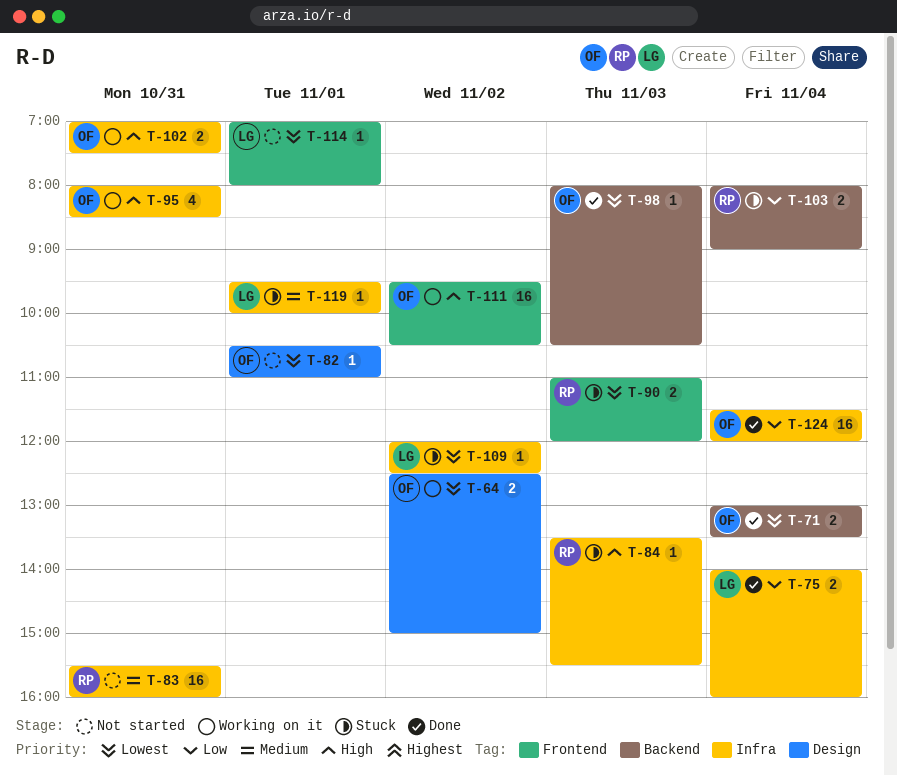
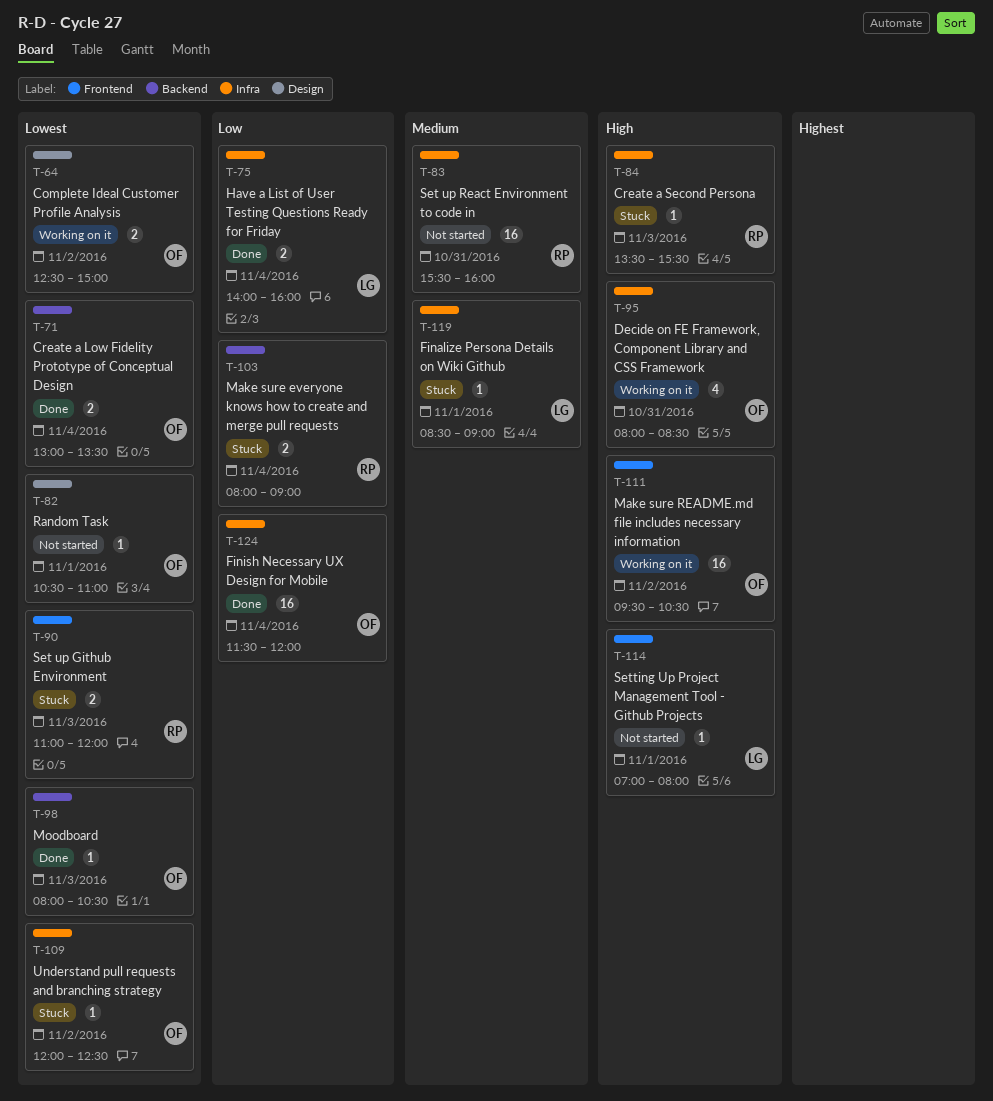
T-102: present -> none
T-109, owner: LG -> OF
T-114, priority: Lowest -> High
T-119, begins: 09:30 -> 08:30
T-119, ends: 10:00 -> 09:00

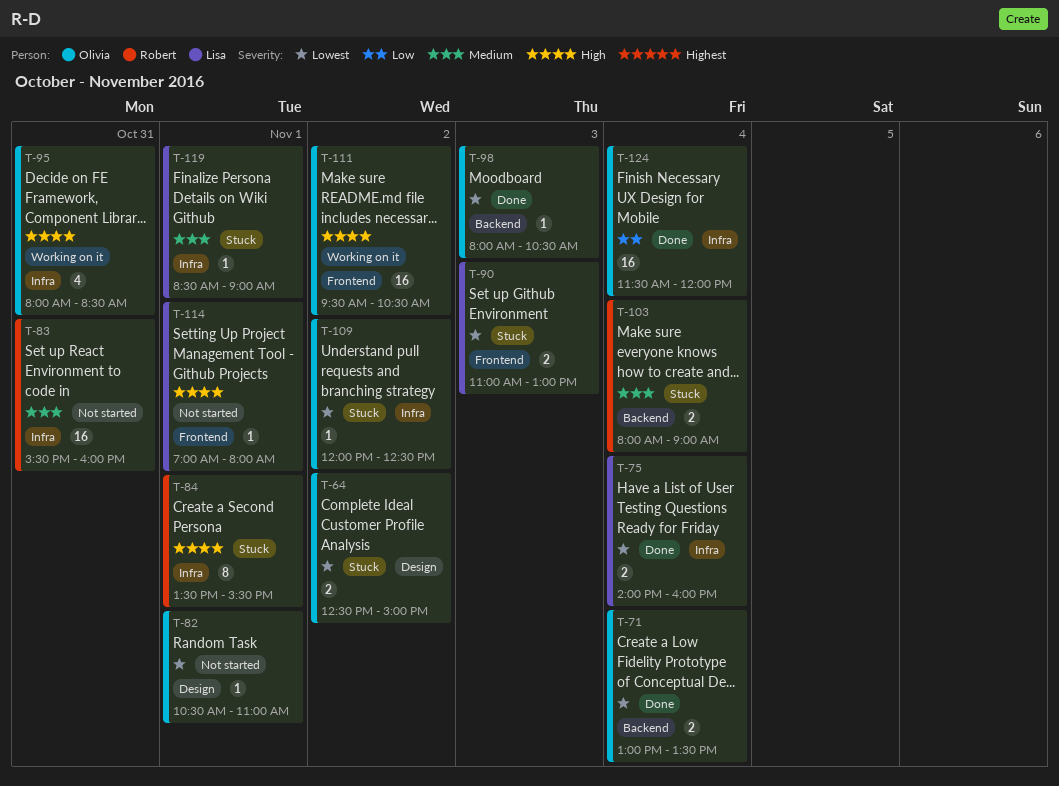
T-64, status: Working on it -> Stuck
T-75, priority: Low -> Lowest
T-84, estimate: 1 -> 8
T-84, day: Nov 3 -> Nov 1
T-90, owner: Robert -> Lisa
T-90, ends: 12:00 -> 13:00
T-103, priority: Low -> Medium

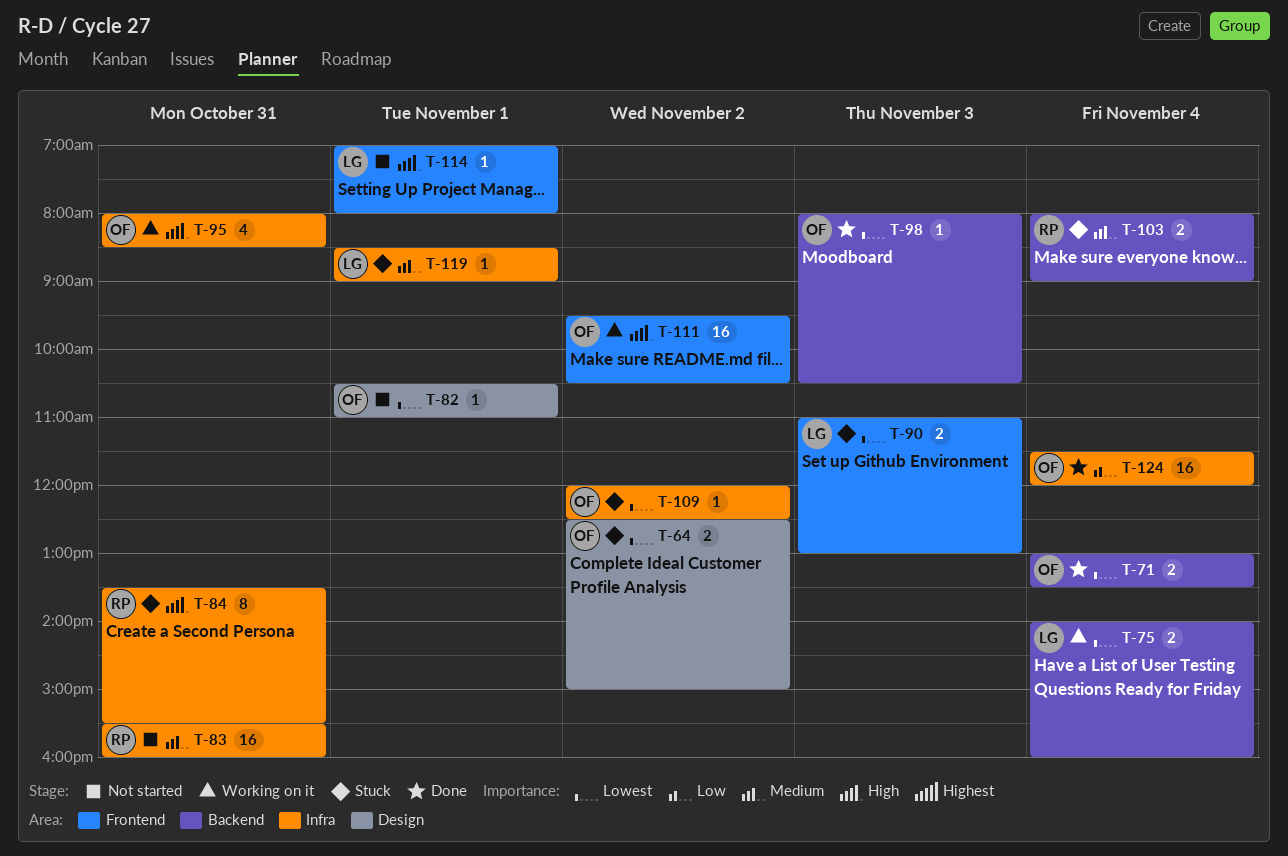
T-75, status: Done -> Working on it
T-75, label: Infra -> Backend
T-84, day: Nov 1 -> Oct 31

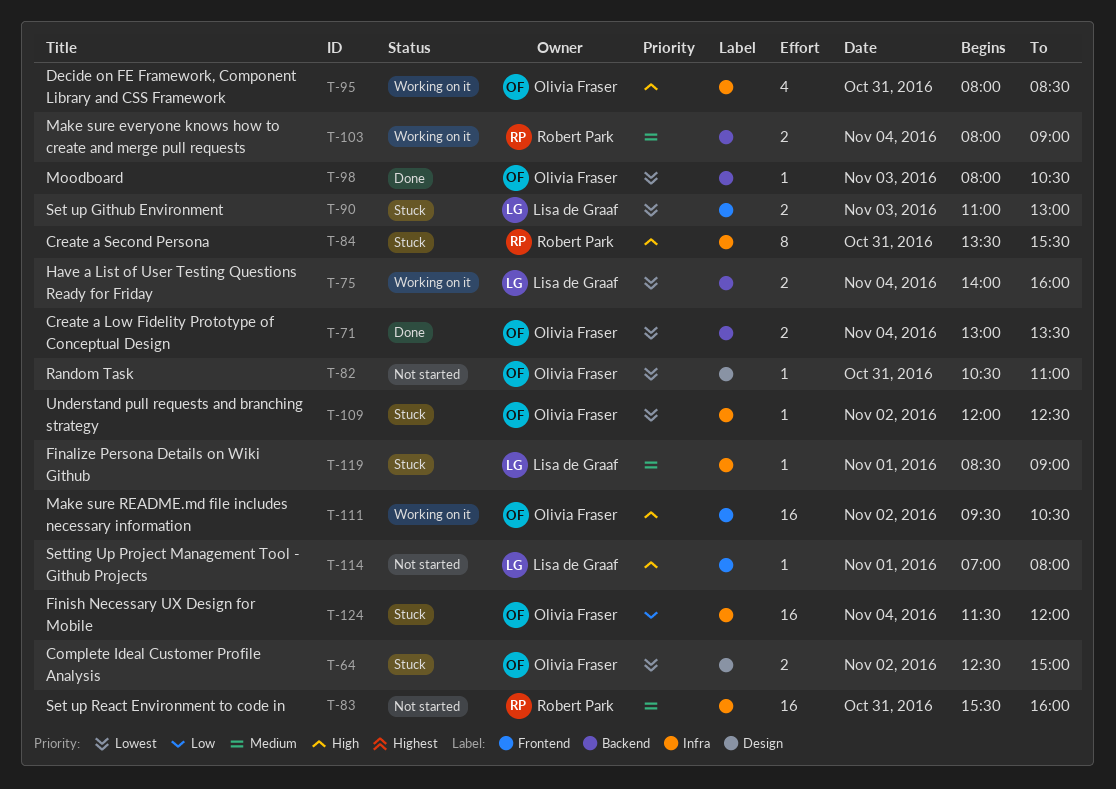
T-82, day: Nov 1 -> Oct 31
T-103, status: Stuck -> Working on it
T-124, status: Done -> Stuck

